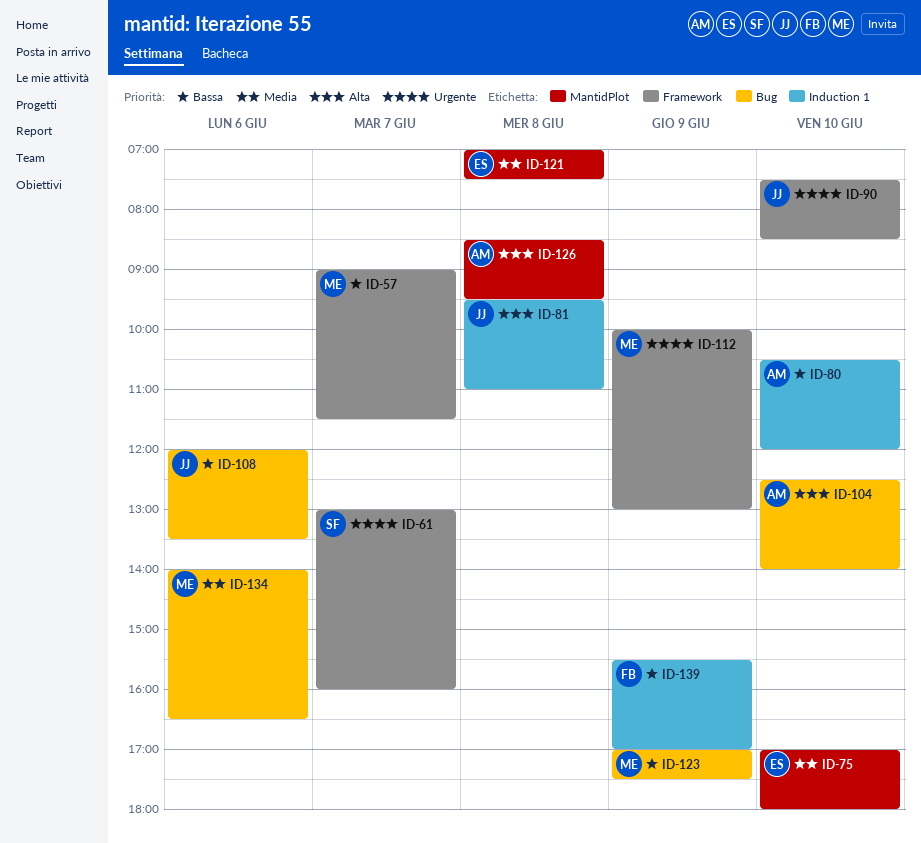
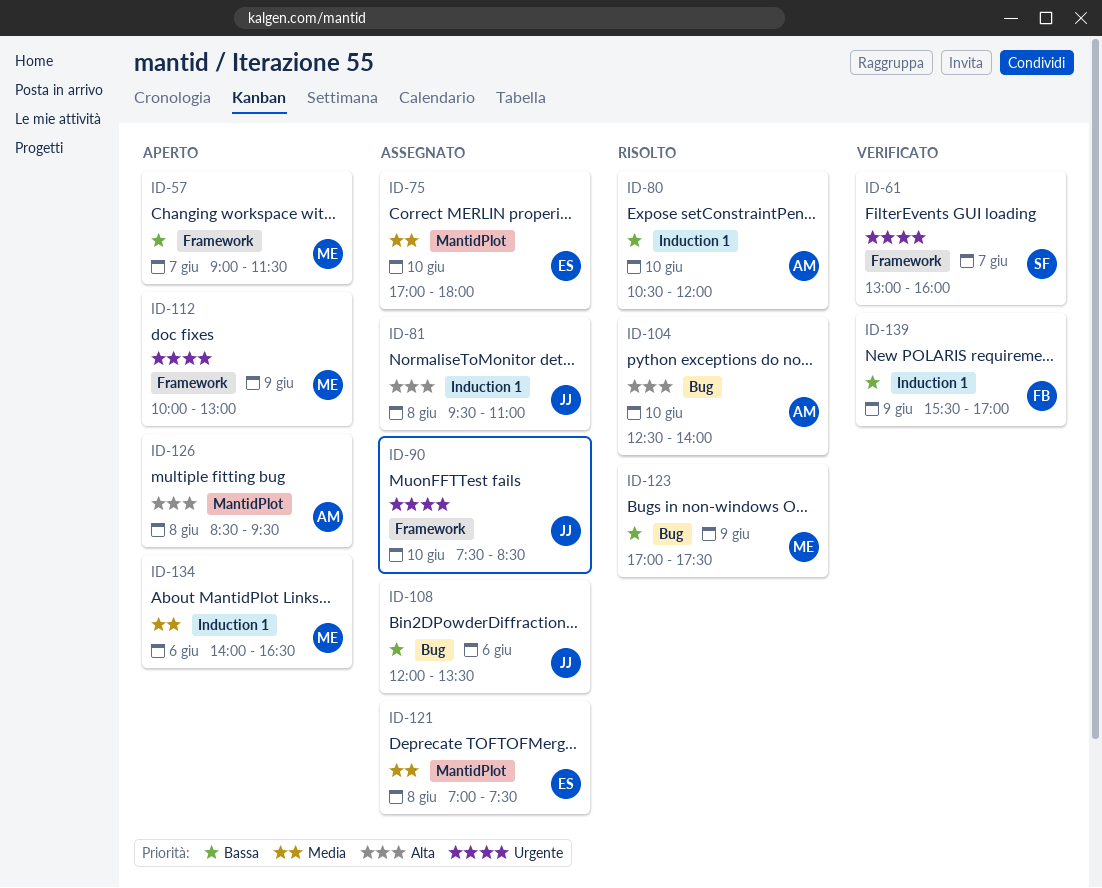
ID-134, label: Bug -> Induction 1

